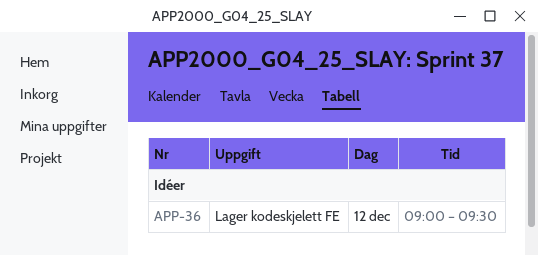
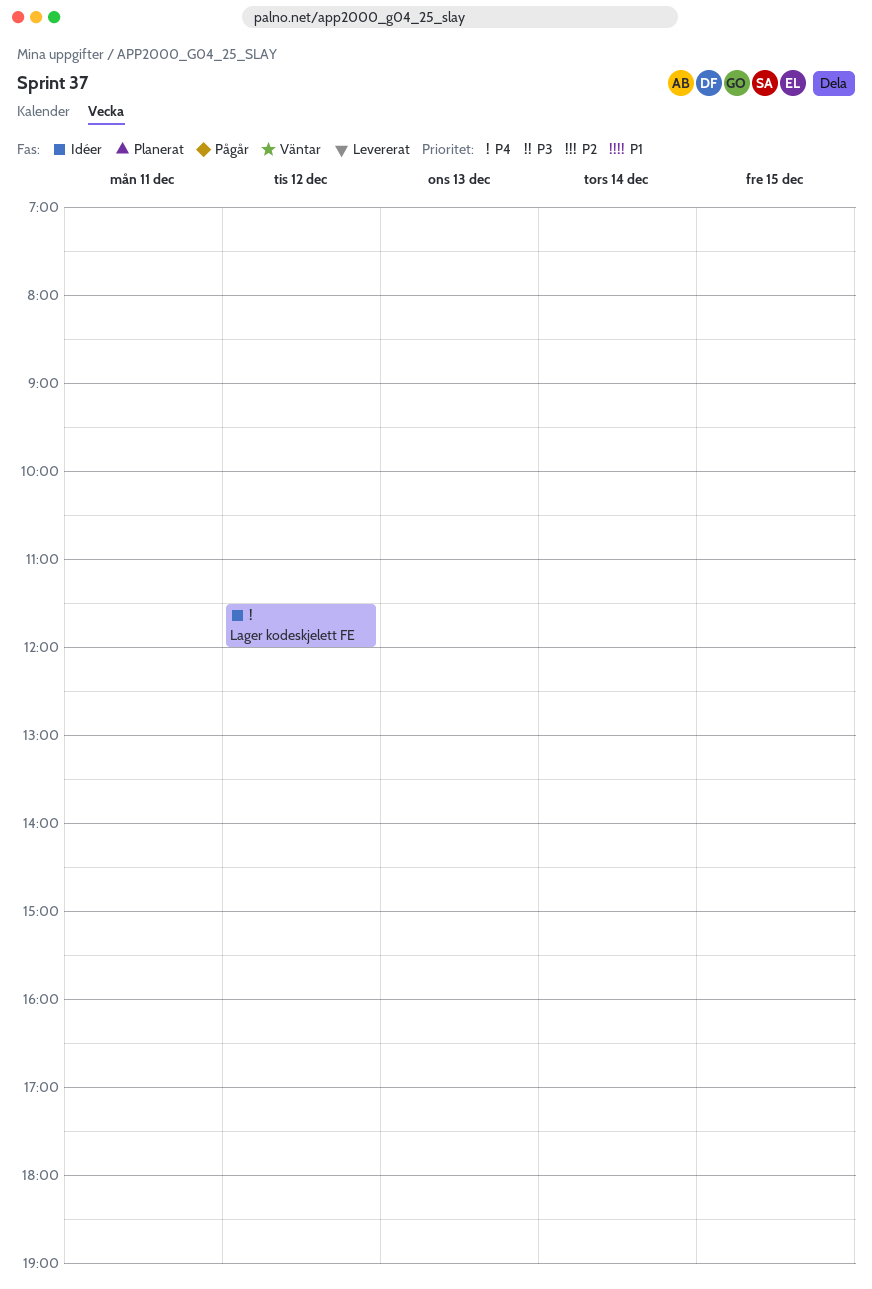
Lager kodeskjelett FE, begins: 09:00 -> 11:30
Lager kodeskjelett FE, ends: 09:30 -> 12:00

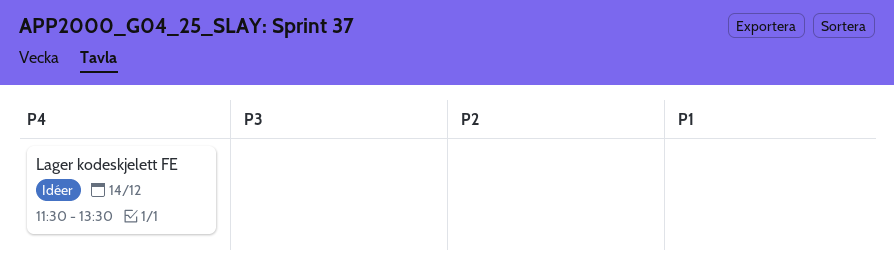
Lager kodeskjelett FE, day: Dec 12 -> Dec 14
Lager kodeskjelett FE, ends: 12:00 -> 13:30

